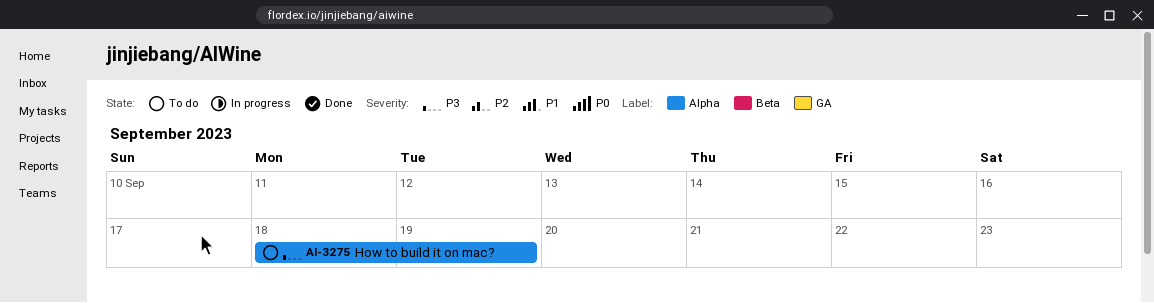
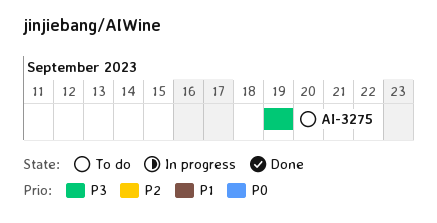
AI-3275, start: Sep 18 -> Sep 19

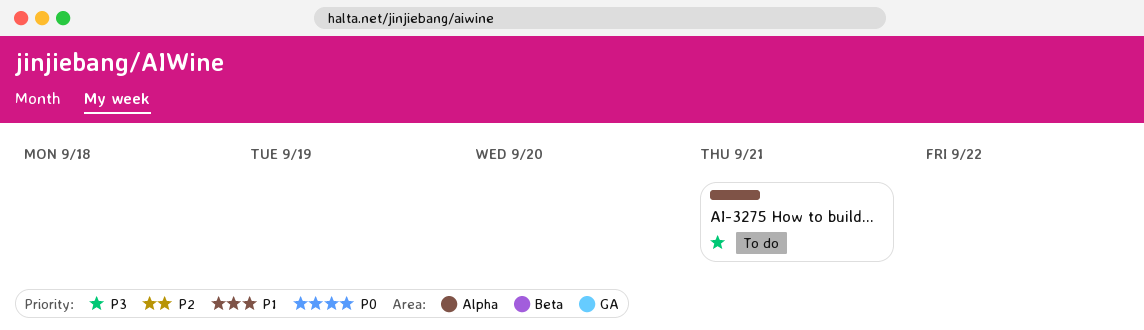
AI-3275, due: Sep 19 -> Sep 21

